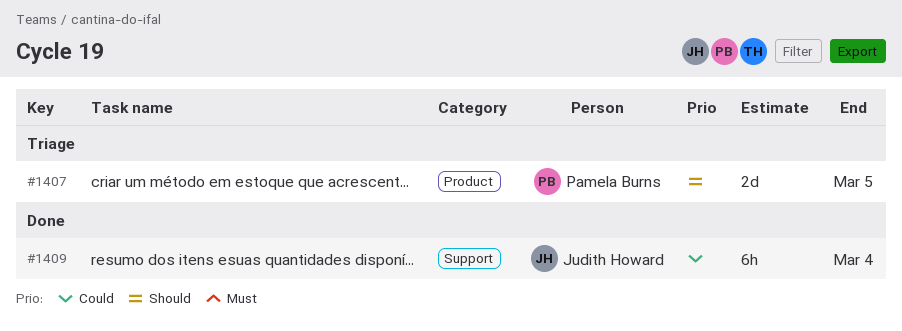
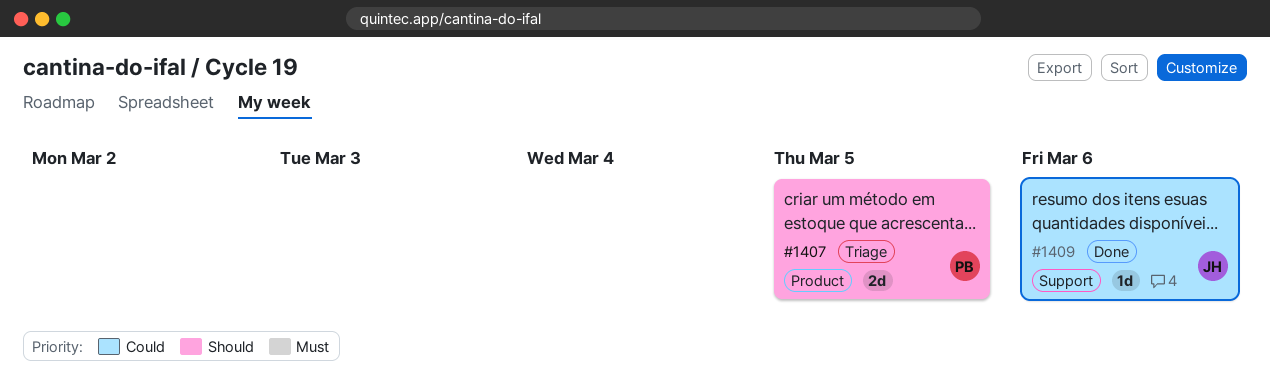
#1409, estimate: 6h -> 1d
#1409, due: Mar 4 -> Mar 6

